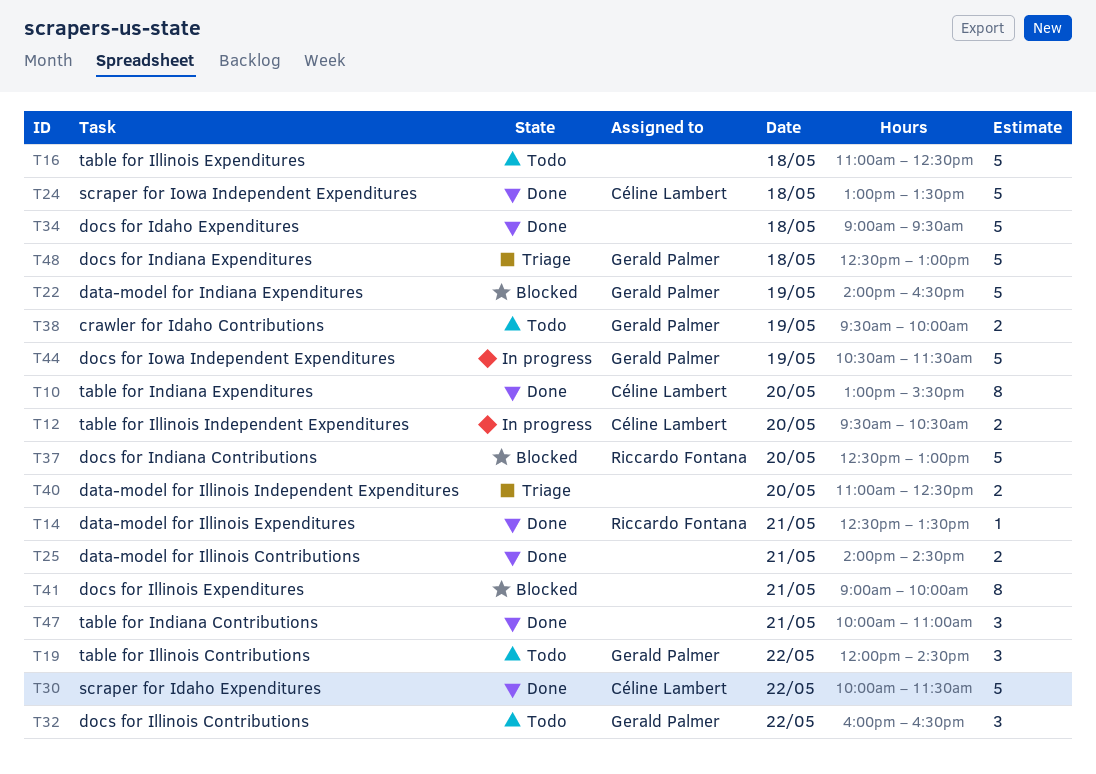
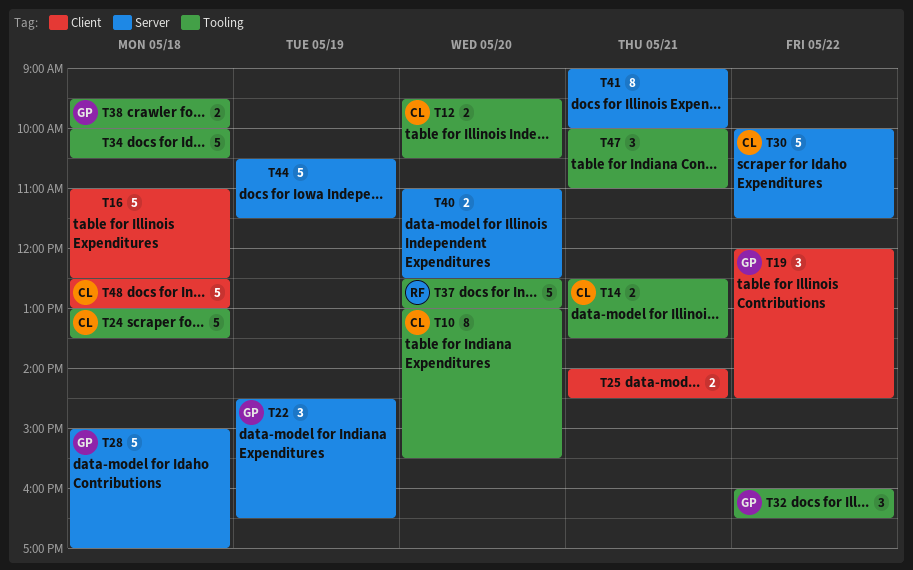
T14, owner: Riccardo Fontana -> Céline Lambert
T14, estimate: 1 -> 2
T22, estimate: 5 -> 3
T22, begins: 14:00 -> 14:30
T28: none -> present
T34, begins: 09:00 -> 10:00
T34, ends: 09:30 -> 10:30
T38, day: May 19 -> May 18
T44, owner: Gerald Palmer -> none
T48, owner: Gerald Palmer -> Céline Lambert

